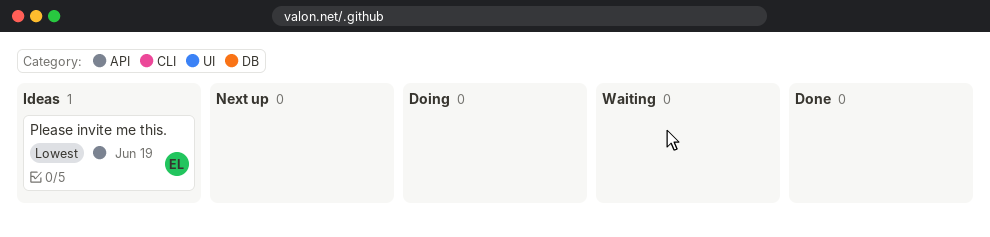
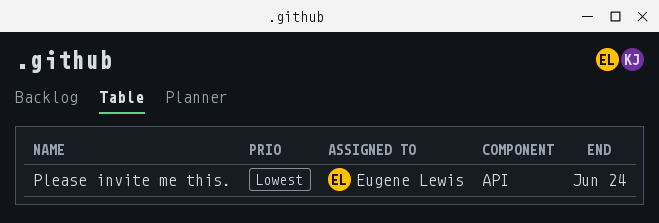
Please invite me this., due: Jun 19 -> Jun 24

